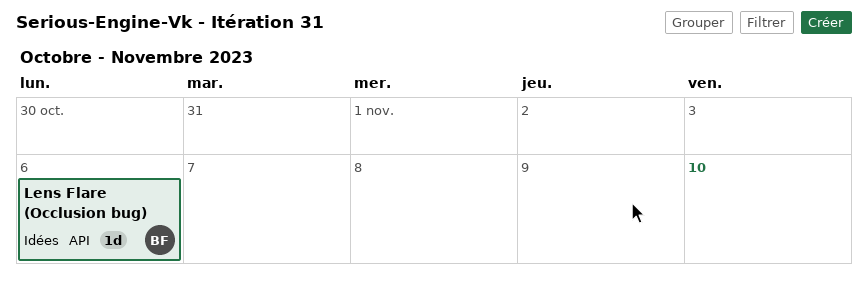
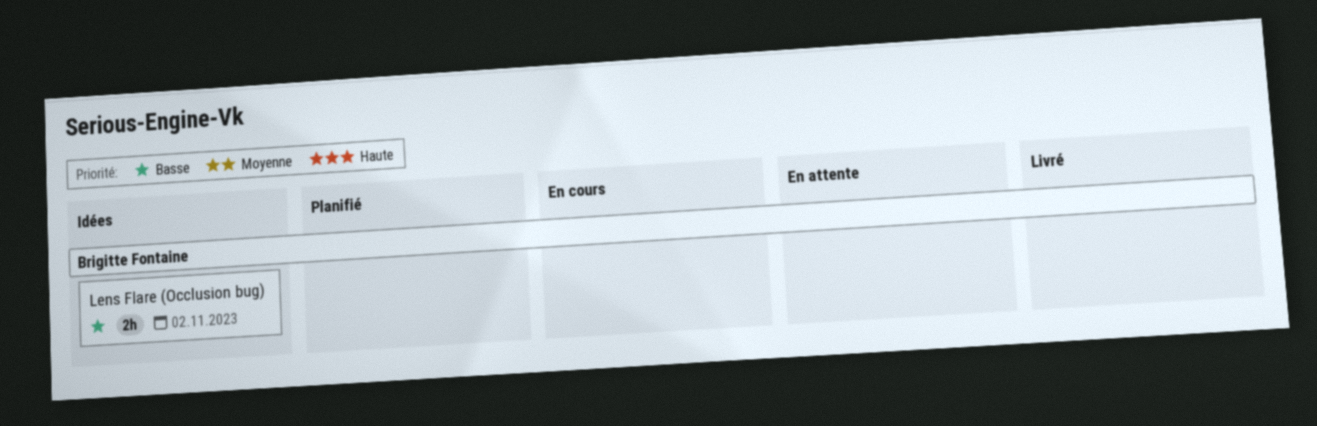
Lens Flare (Occlusion bug), estimate: 1d -> 2h
Lens Flare (Occlusion bug), due: Nov 6 -> Nov 2

